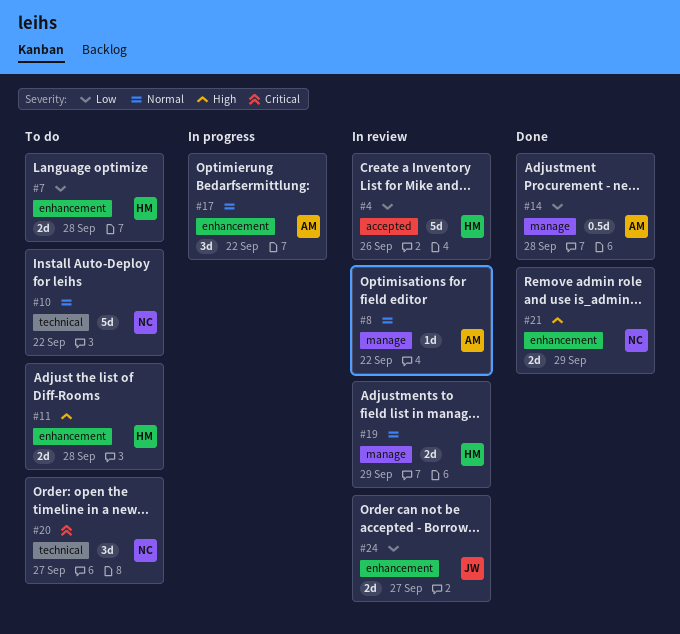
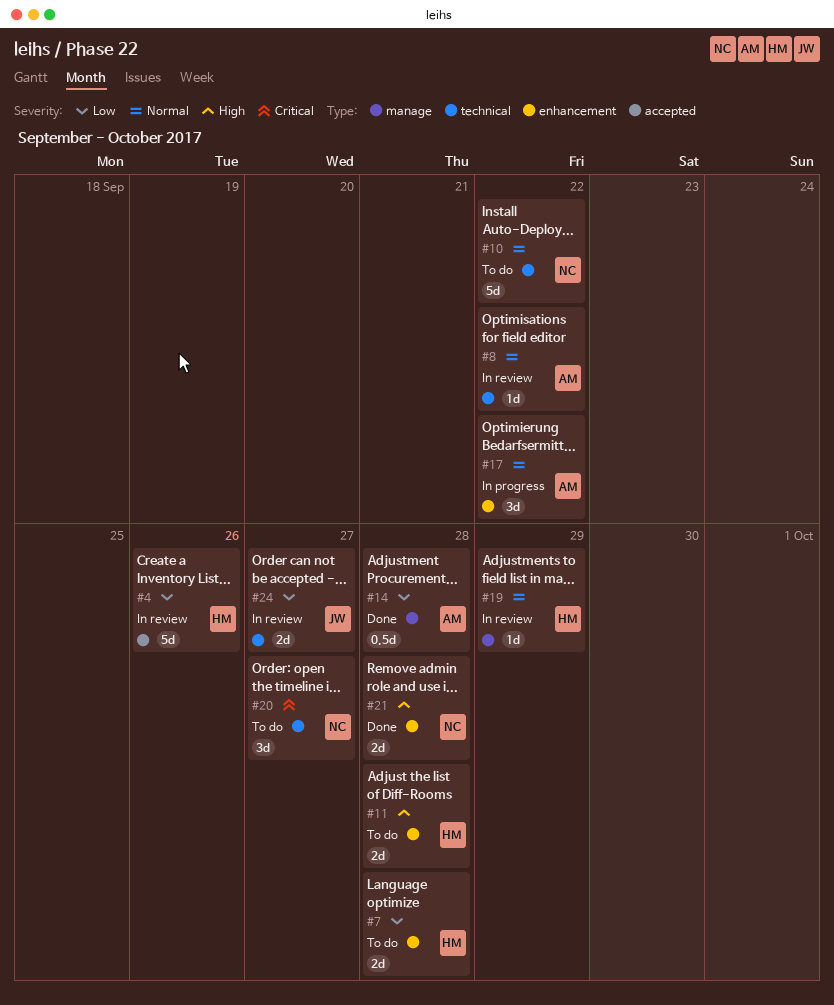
#8, label: manage -> technical
#19, estimate: 2d -> 1d
#21, due: Sep 29 -> Sep 28
#24, label: enhancement -> technical

